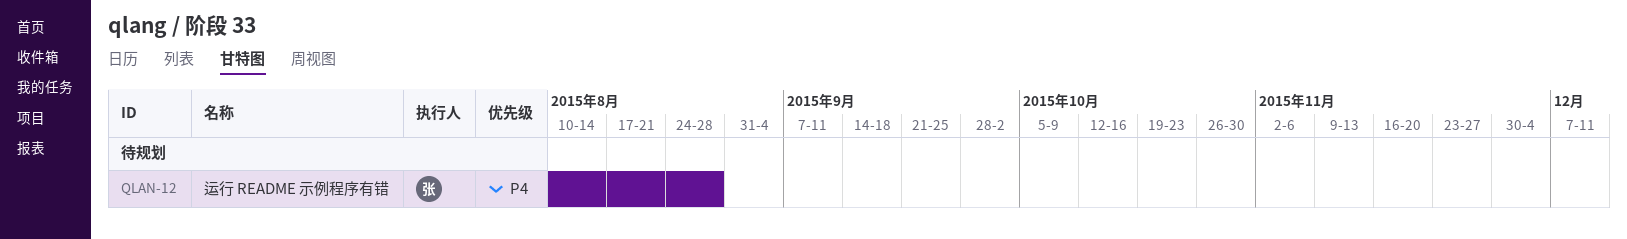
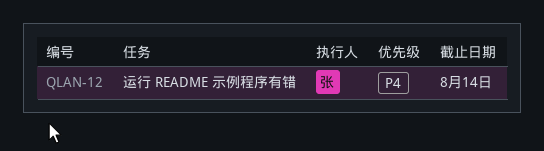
QLAN-12, due: Aug 28 -> Aug 14

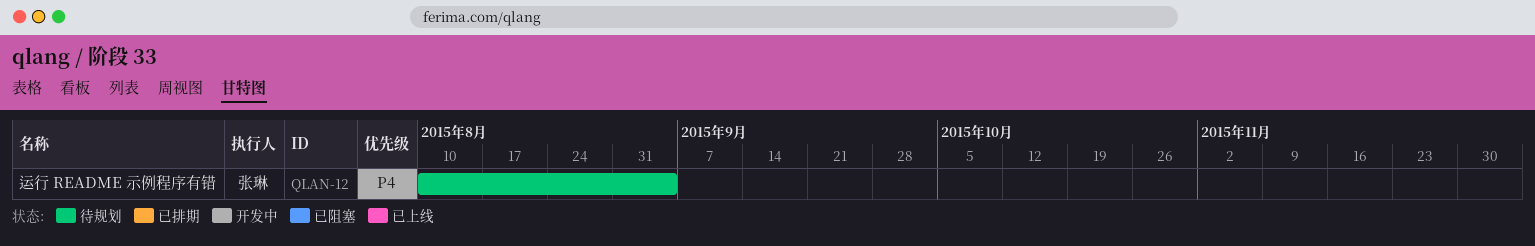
QLAN-12, due: Aug 14 -> Sep 4

